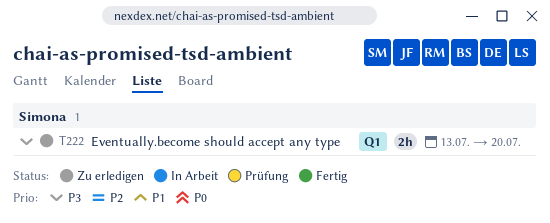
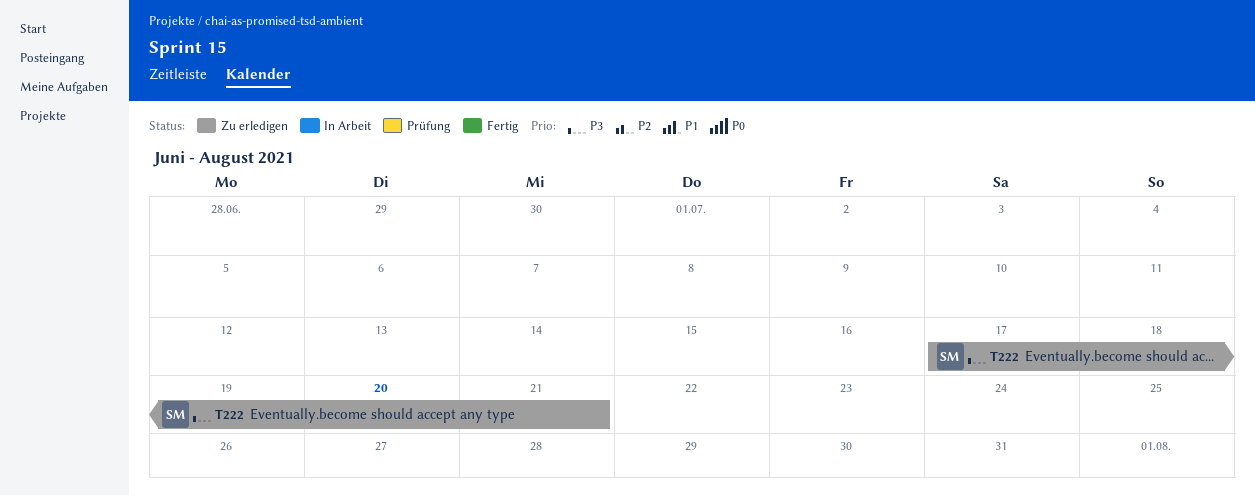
T222, start: Jul 13 -> Jul 17
T222, due: Jul 20 -> Jul 21

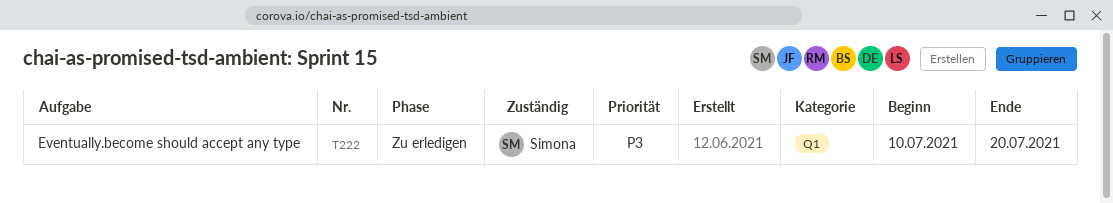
T222, start: Jul 17 -> Jul 10
T222, due: Jul 21 -> Jul 20

